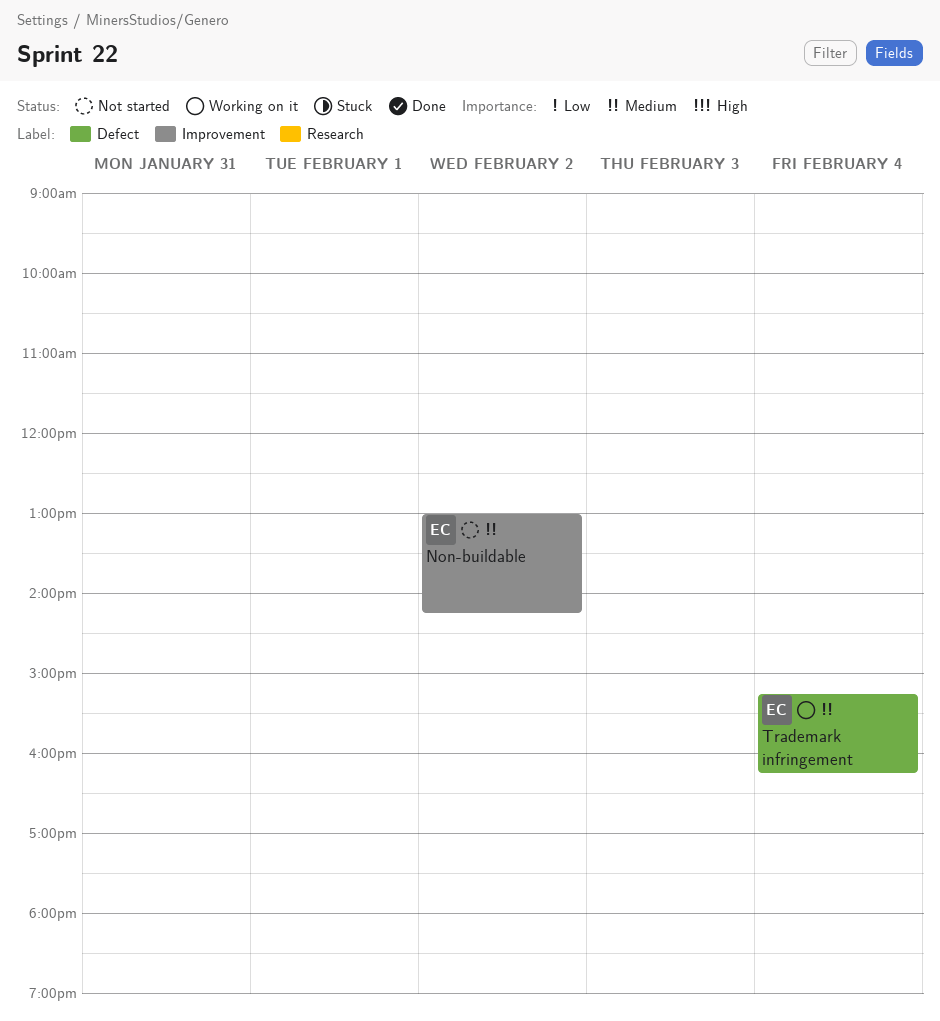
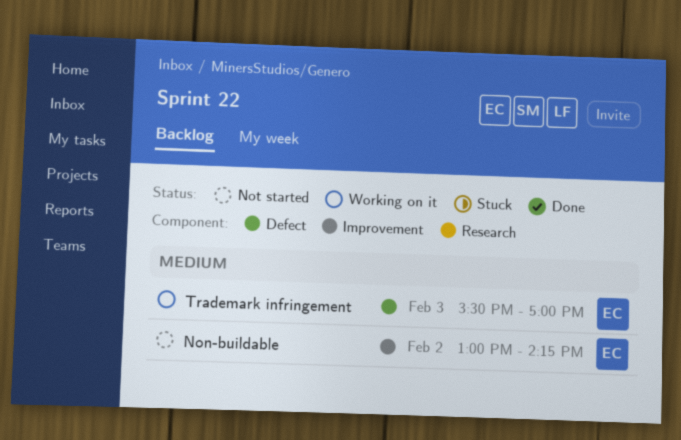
Trademark infringement, day: Feb 4 -> Feb 3
Trademark infringement, begins: 15:15 -> 15:30
Trademark infringement, ends: 16:15 -> 17:00

